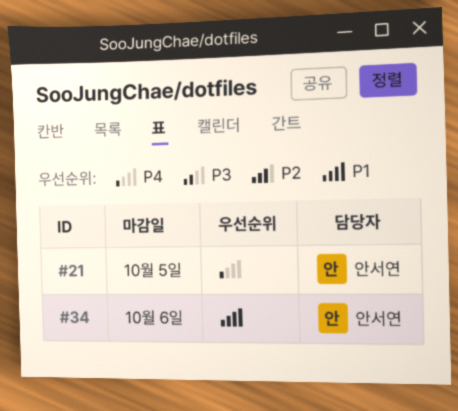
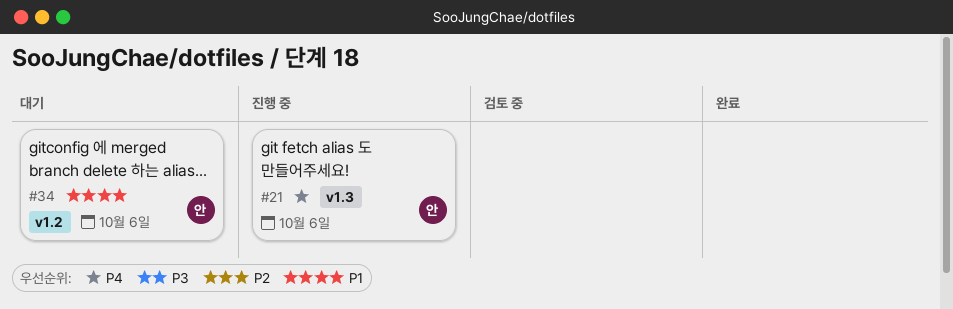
#21, due: Oct 5 -> Oct 6

